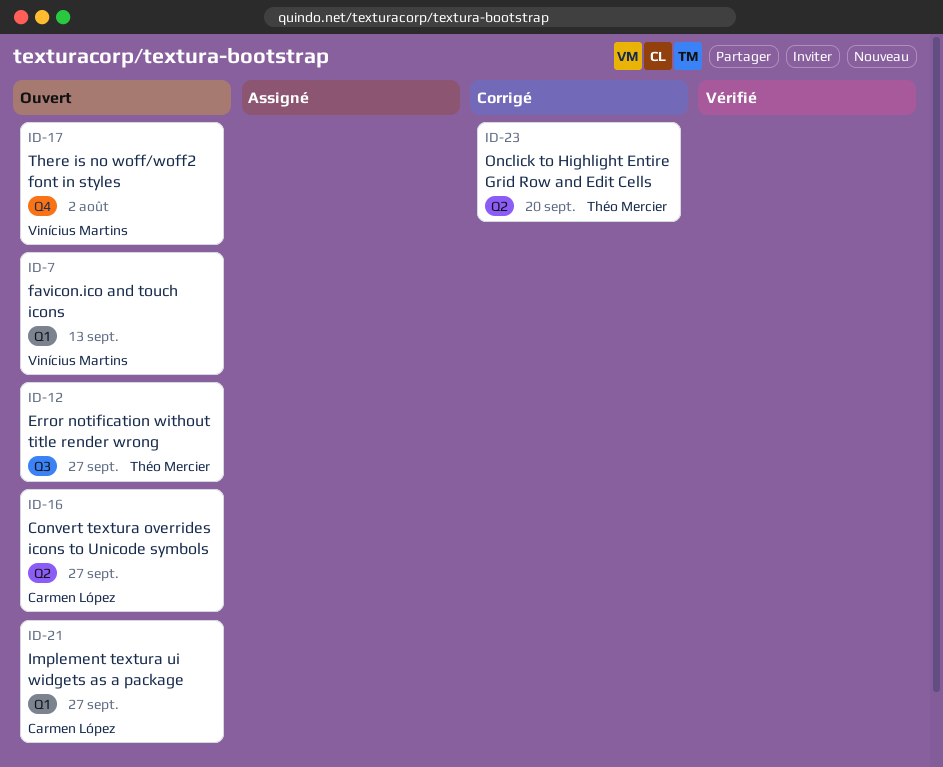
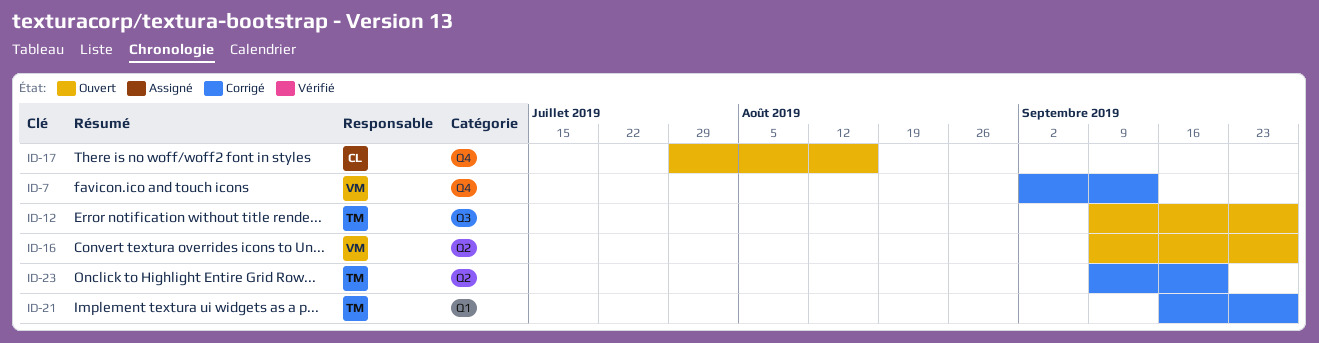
ID-7, status: Ouvert -> Corrigé
ID-7, label: Q1 -> Q4
ID-16, owner: Carmen López -> Vinícius Martins
ID-17, owner: Vinícius Martins -> Carmen López
ID-17, due: Aug 2 -> Aug 16
ID-21, status: Ouvert -> Corrigé
ID-21, owner: Carmen López -> Théo Mercier

